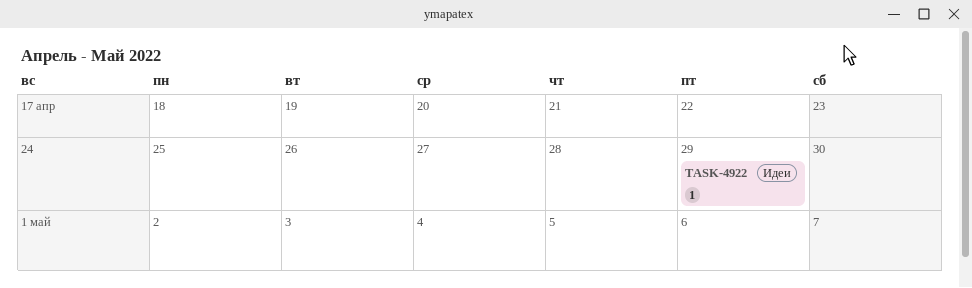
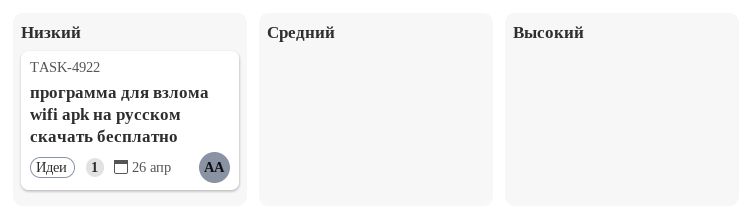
TASK-4922, due: Apr 29 -> Apr 26

